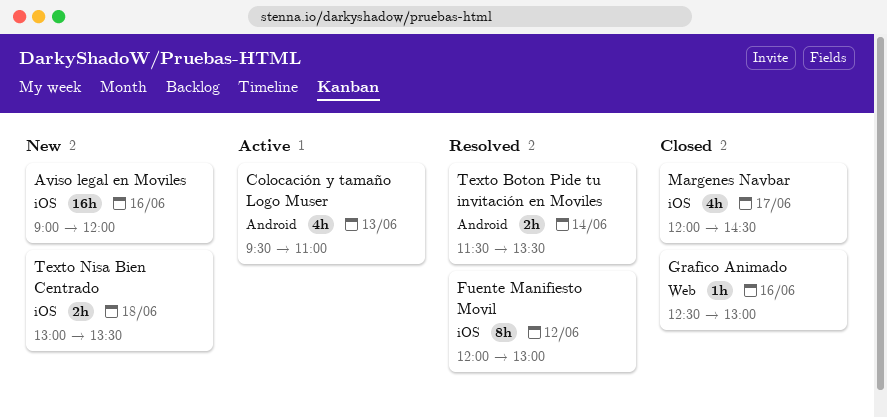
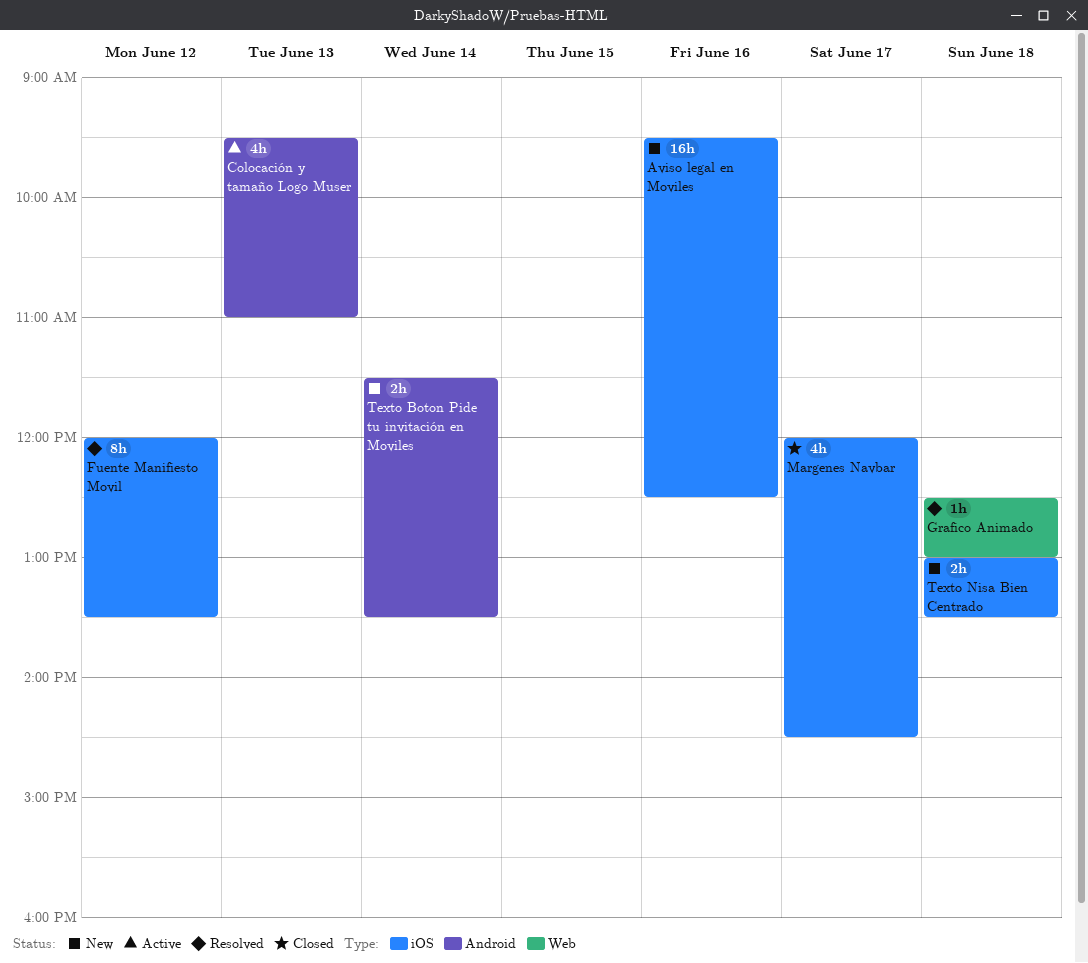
Aviso legal en Moviles, begins: 09:00 -> 09:30
Aviso legal en Moviles, ends: 12:00 -> 12:30
Fuente Manifiesto Movil, ends: 13:00 -> 13:30
Grafico Animado, status: Closed -> Resolved
Grafico Animado, day: Jun 16 -> Jun 18
Texto Boton Pide tu invitación en Moviles, status: Resolved -> New

